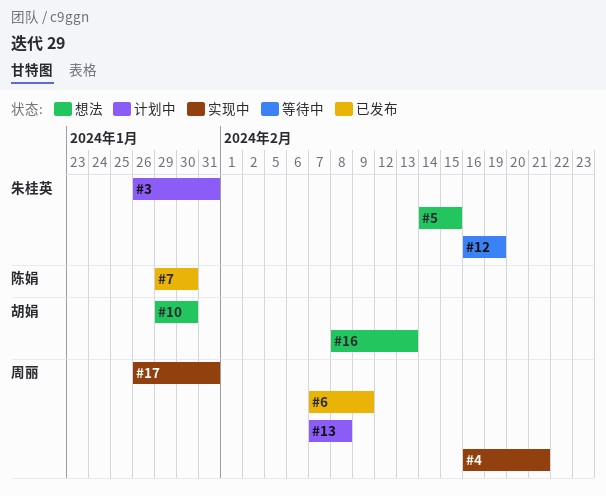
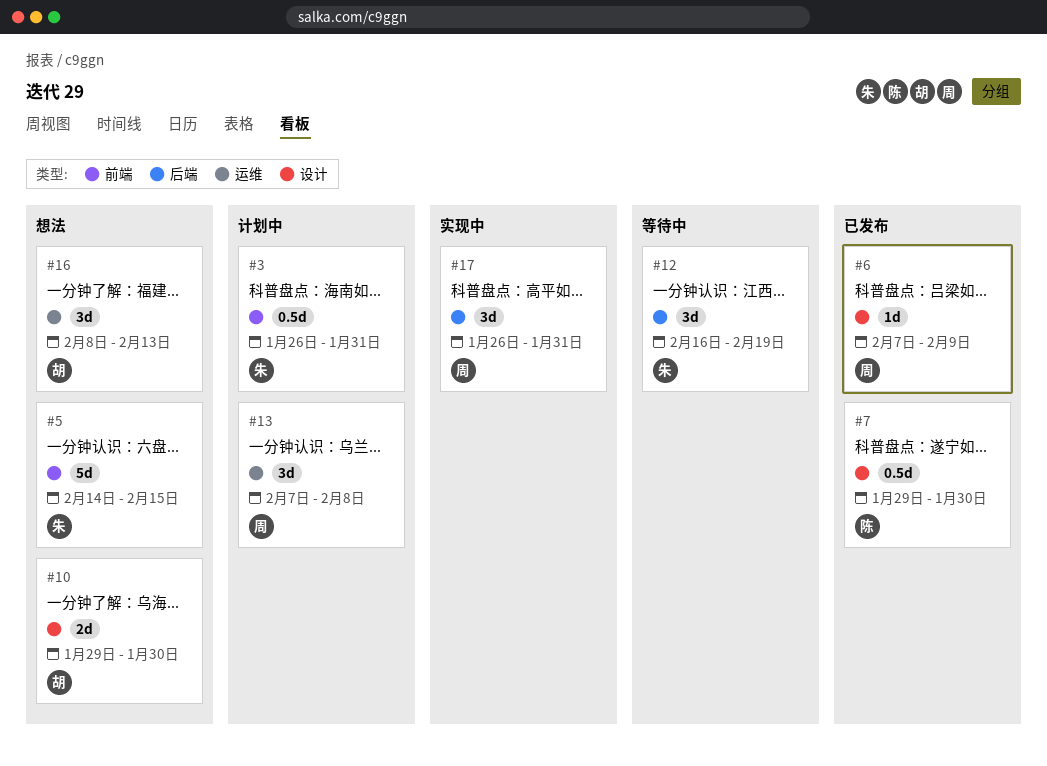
#4: present -> none

